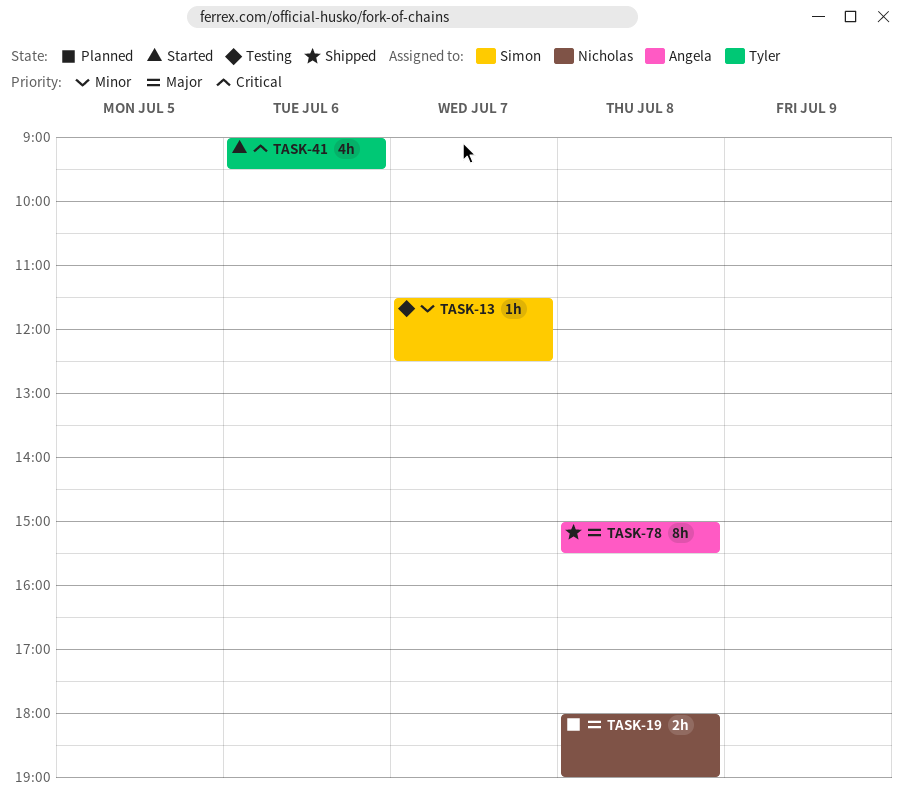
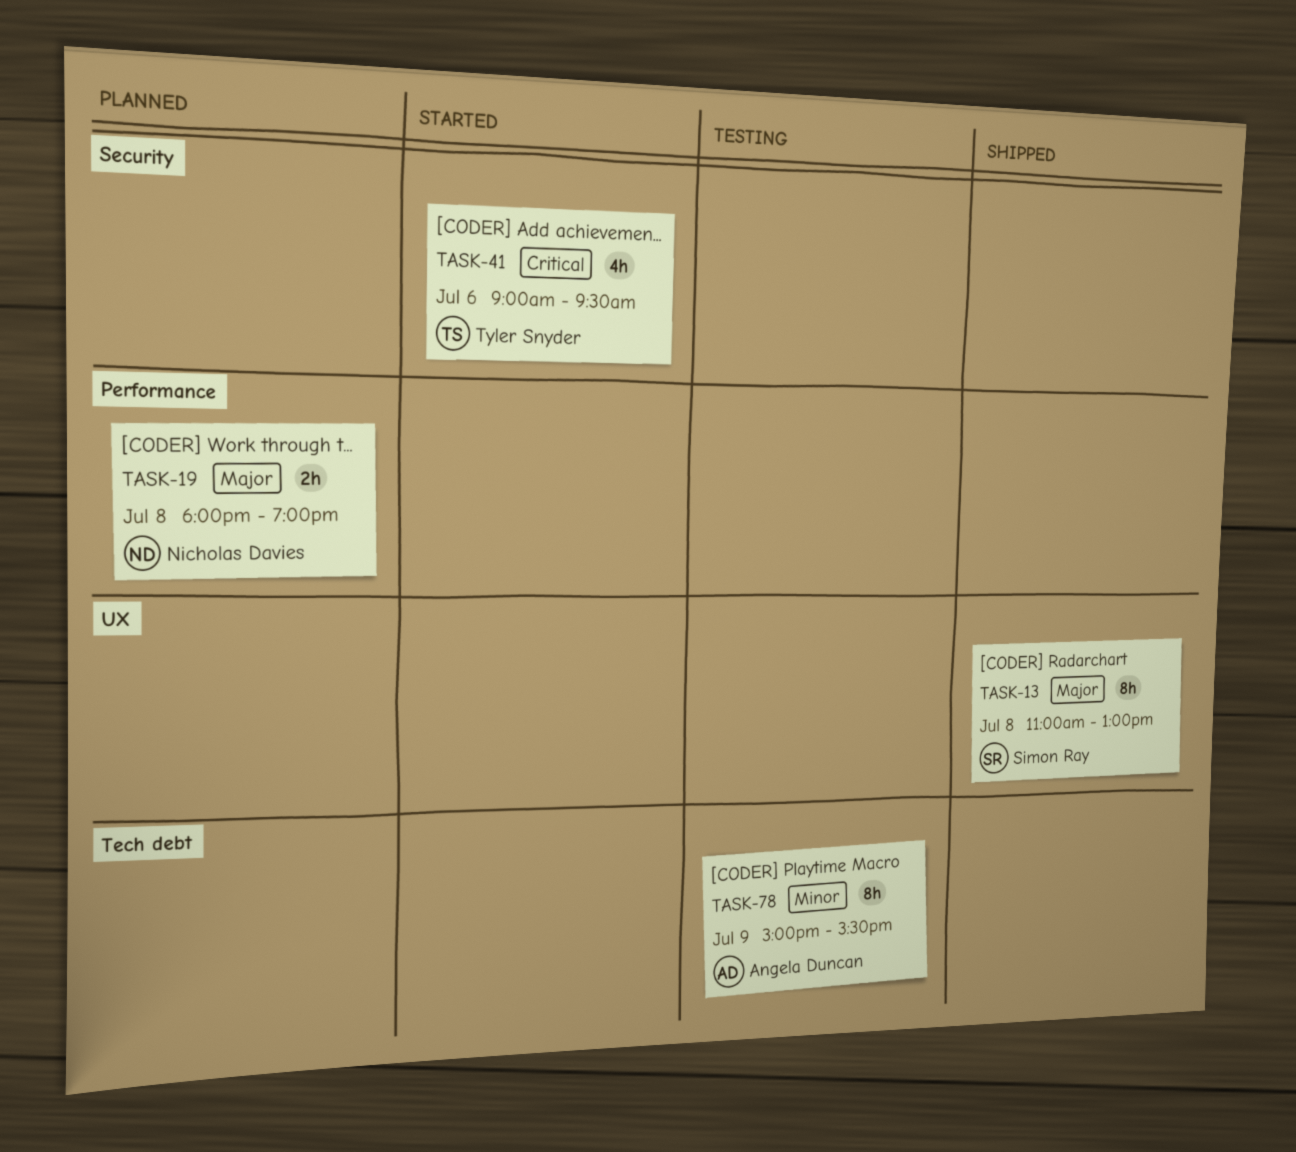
TASK-13, status: Testing -> Shipped
TASK-13, priority: Minor -> Major
TASK-13, estimate: 1h -> 8h
TASK-13, day: Jul 7 -> Jul 8
TASK-13, begins: 11:30 -> 11:00
TASK-13, ends: 12:30 -> 13:00
TASK-78, status: Shipped -> Testing
TASK-78, priority: Major -> Minor
TASK-78, day: Jul 8 -> Jul 9

